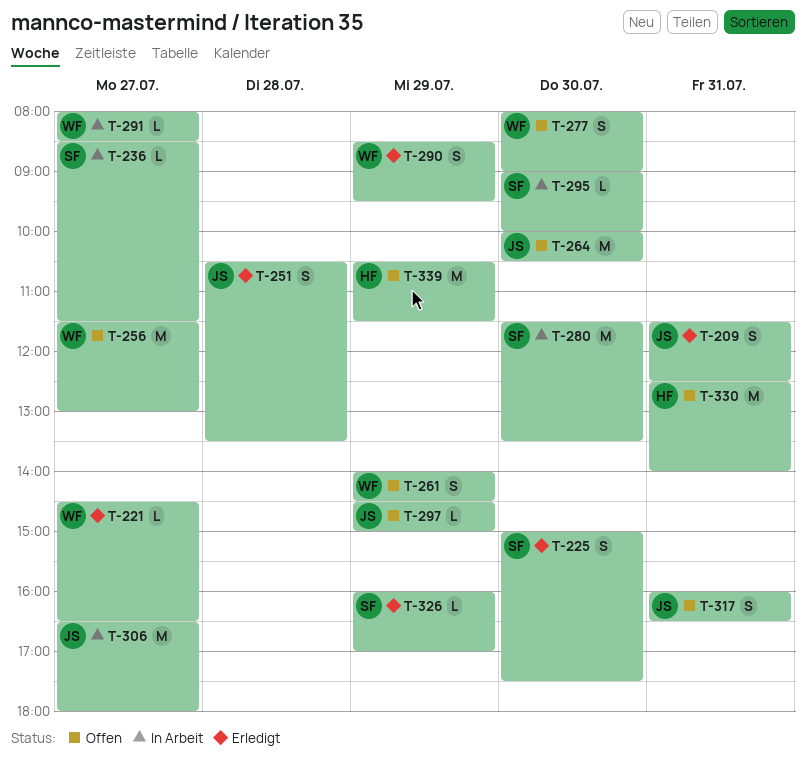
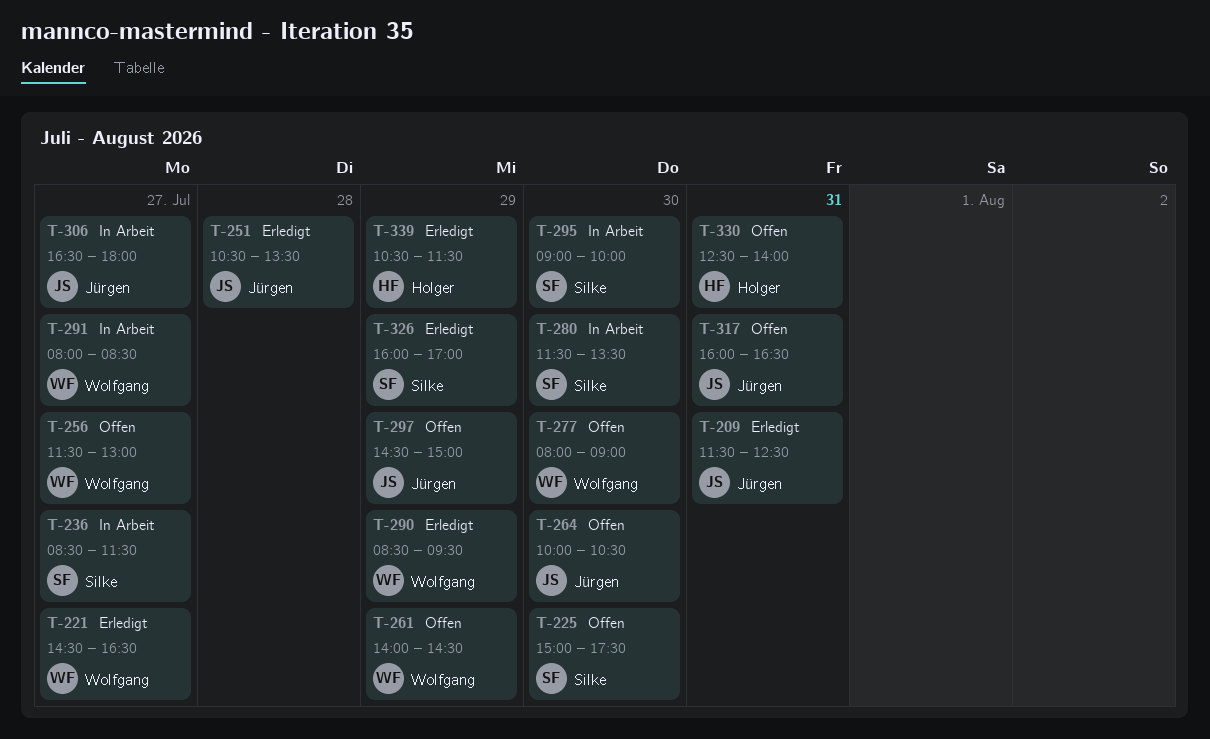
T-225, status: Erledigt -> Offen
T-339, status: Offen -> Erledigt

